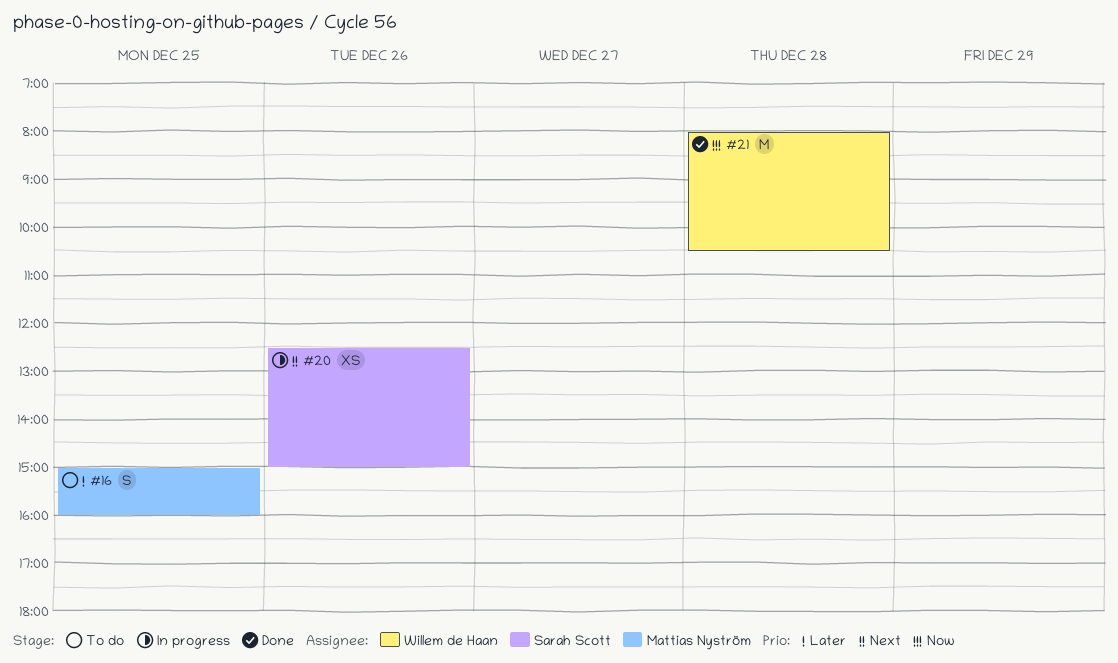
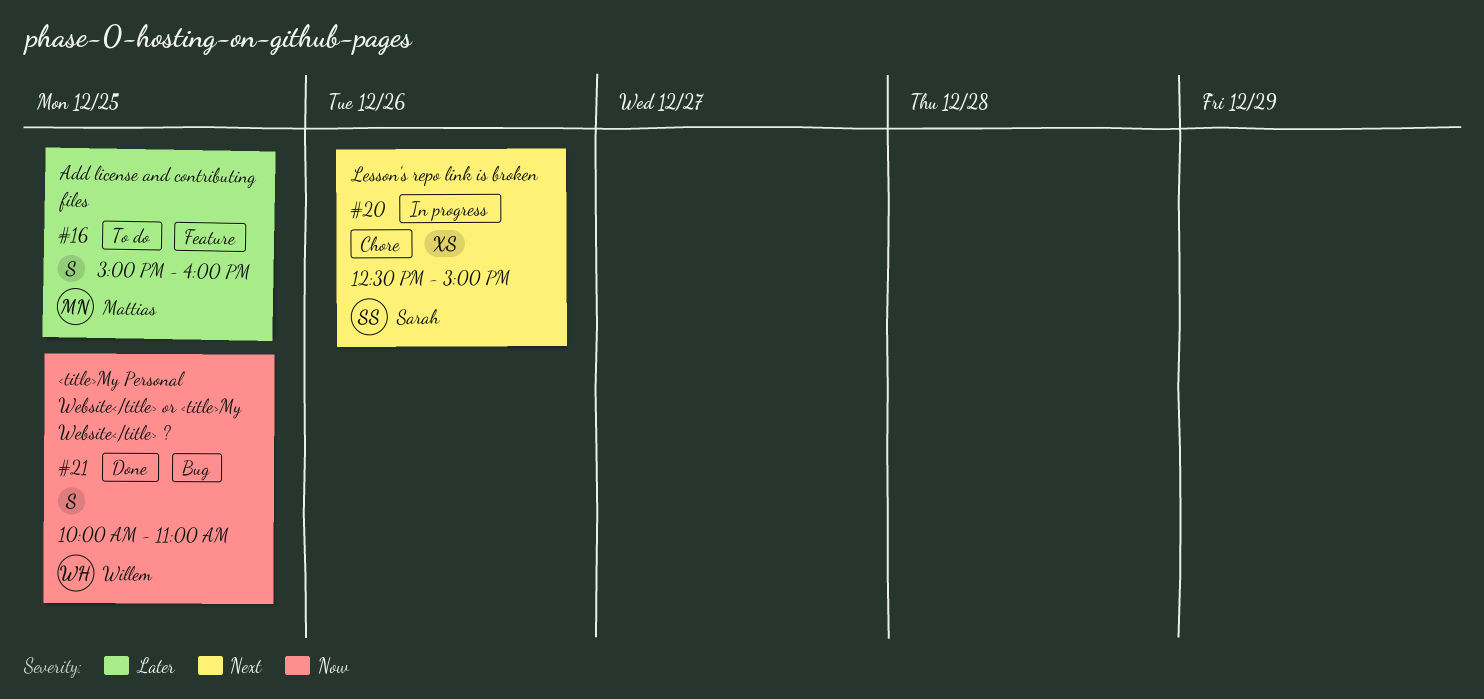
#21, estimate: M -> S
#21, day: Dec 28 -> Dec 25
#21, begins: 08:00 -> 10:00
#21, ends: 10:30 -> 11:00

